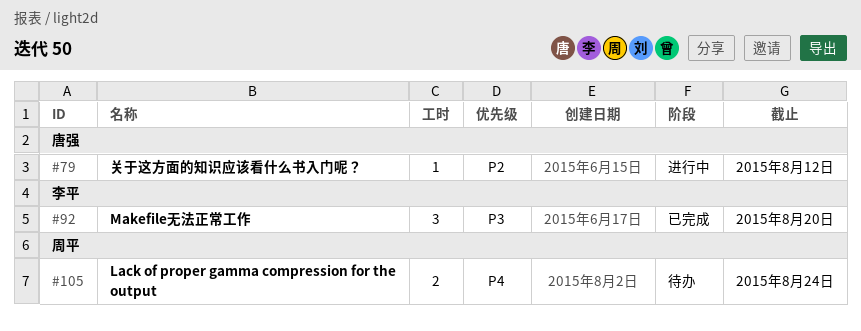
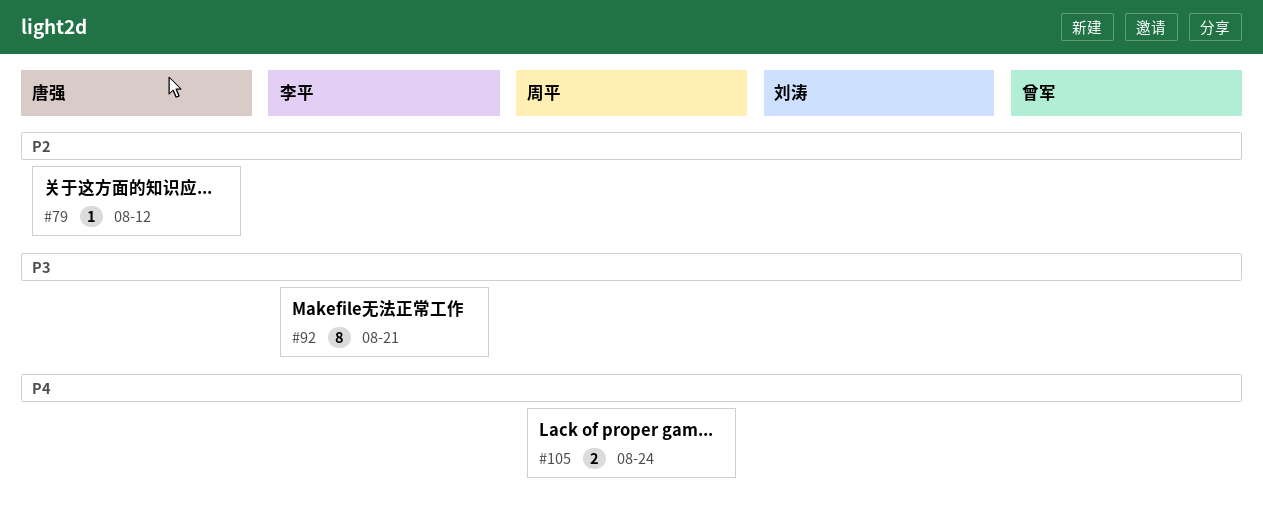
#92, estimate: 3 -> 8
#92, due: Aug 20 -> Aug 21

